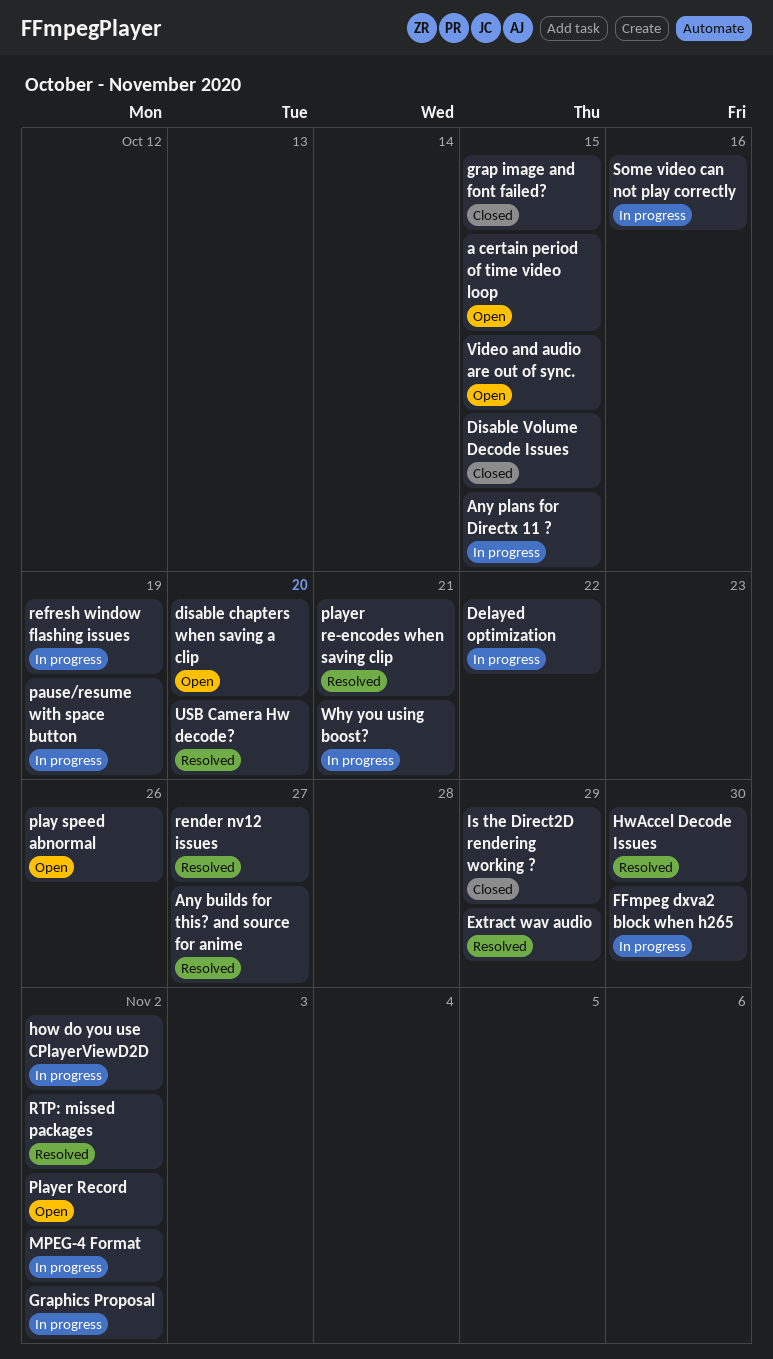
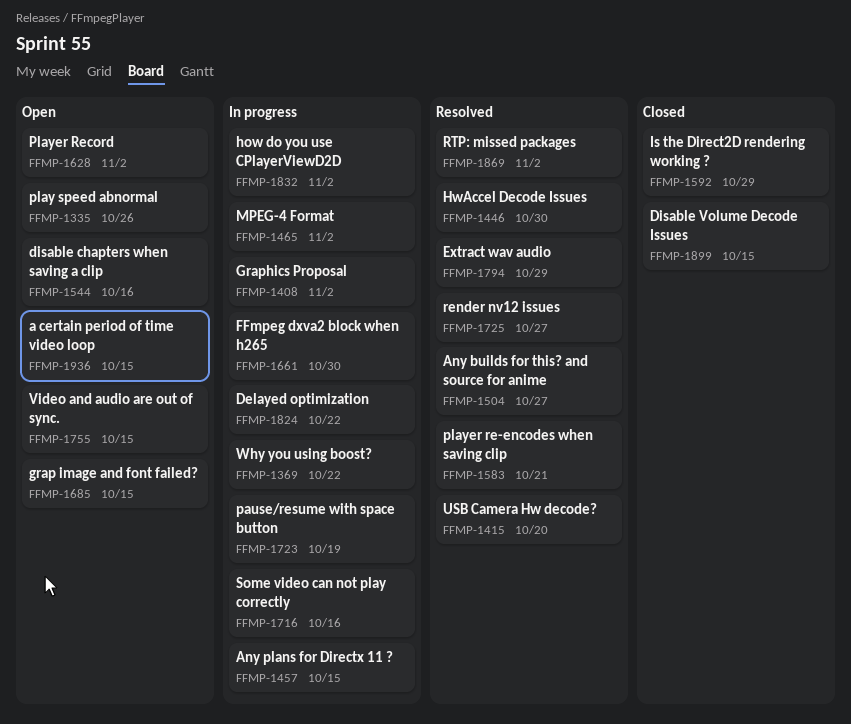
disable chapters when saving a clip, due: Oct 20 -> Oct 16
grap image and font failed?, status: Closed -> Open
refresh window flashing issues: present -> none
Why you using boost?, due: Oct 21 -> Oct 22

